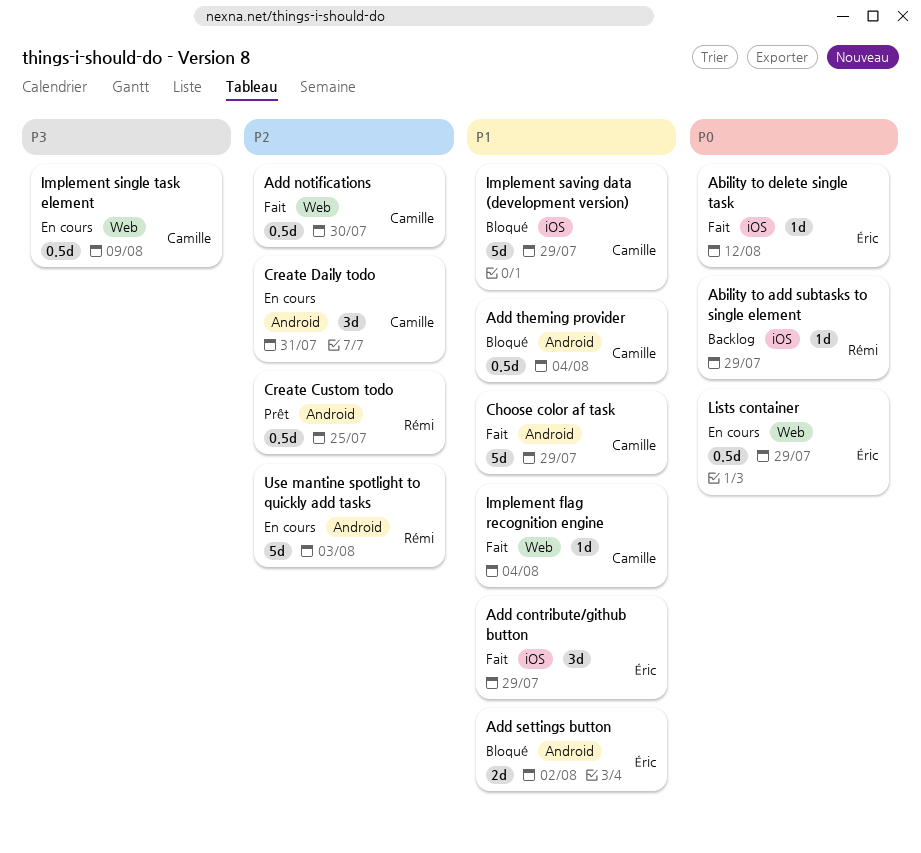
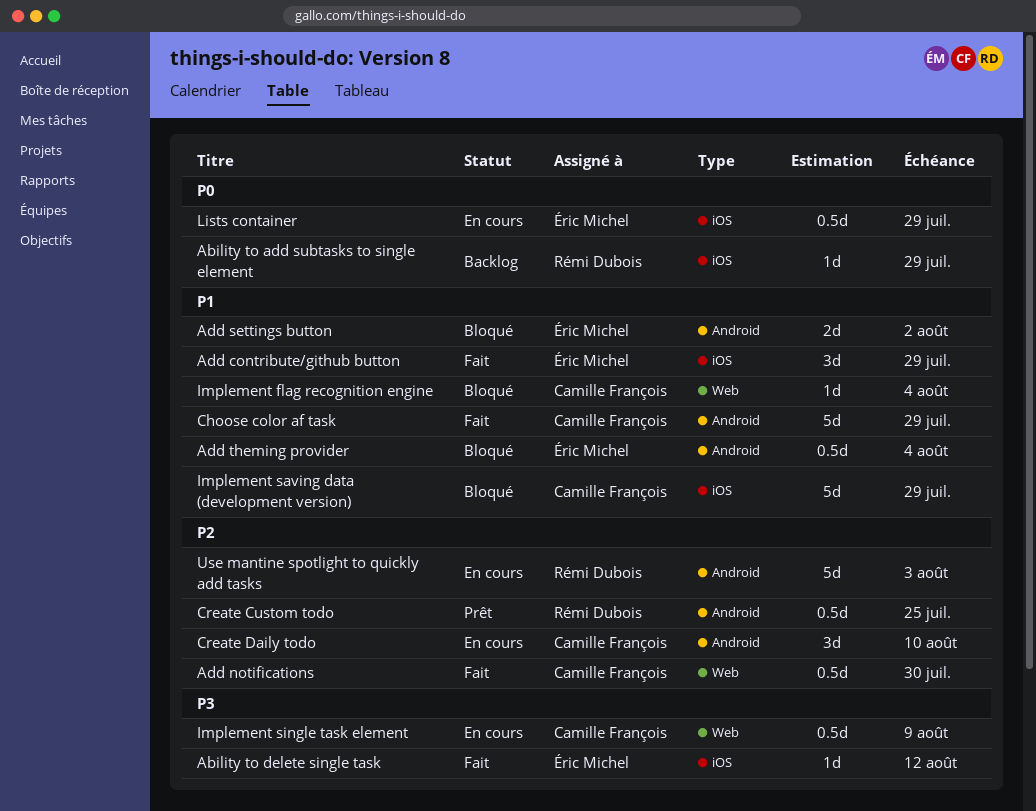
Ability to delete single task, priority: P0 -> P3
Add theming provider, owner: Camille François -> Éric Michel
Create Daily todo, due: Jul 31 -> Aug 10
Implement flag recognition engine, status: Fait -> Bloqué
Lists container, label: Web -> iOS

